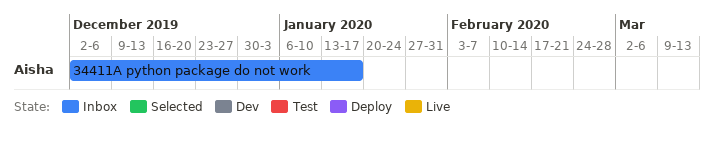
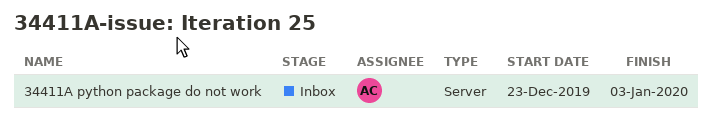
34411A python package do not work, start: Dec 2 -> Dec 23
34411A python package do not work, due: Jan 17 -> Jan 3

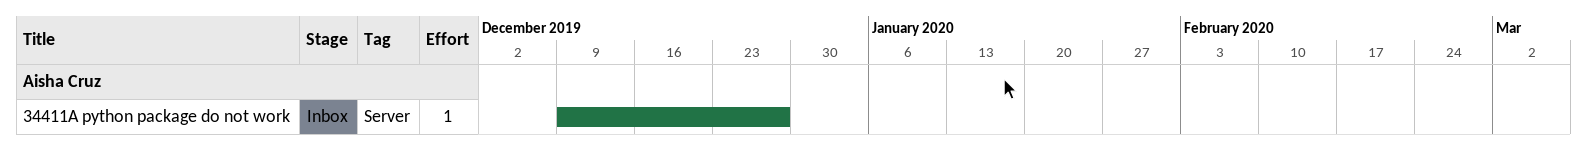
34411A python package do not work, start: Dec 23 -> Dec 9
34411A python package do not work, due: Jan 3 -> Dec 27

